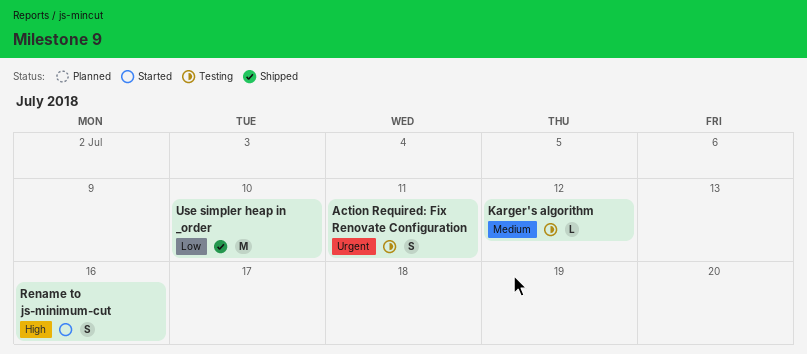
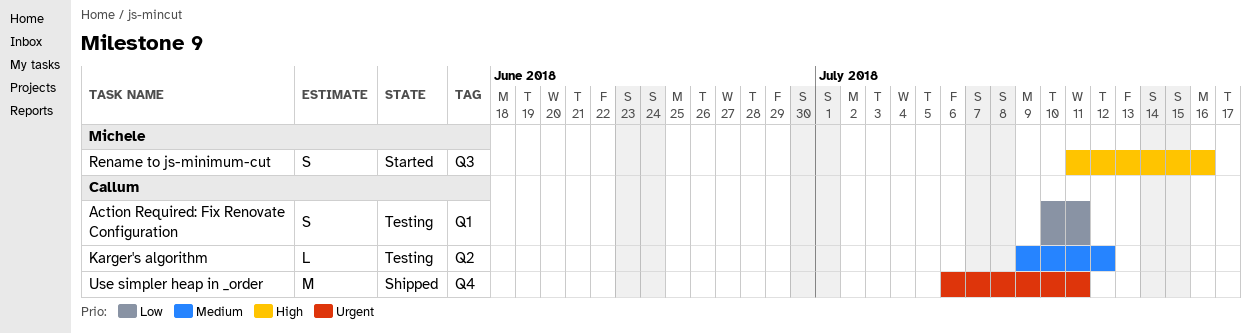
Action Required: Fix Renovate Configuration, priority: Urgent -> Low
Use simpler heap in _order, priority: Low -> Urgent
Use simpler heap in _order, due: Jul 10 -> Jul 11

